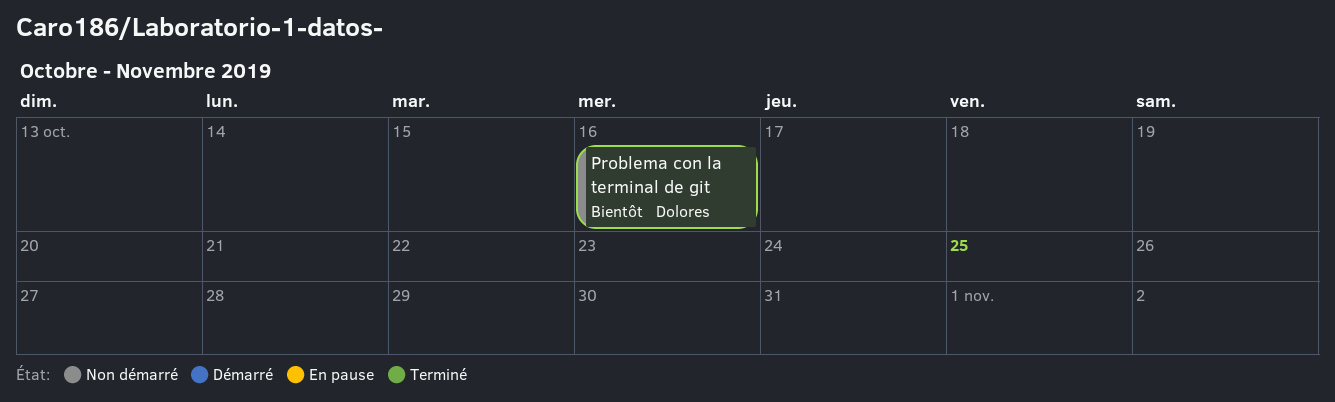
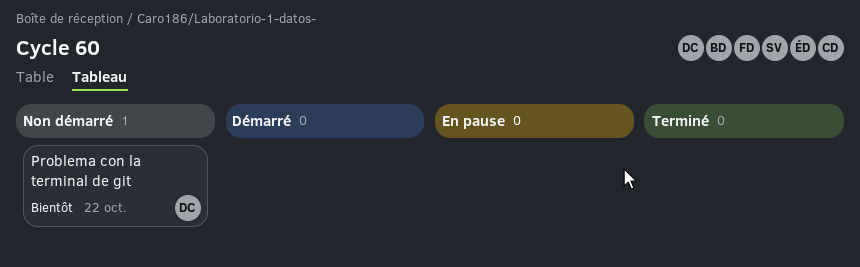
Problema con la terminal de git, due: Oct 16 -> Oct 22

